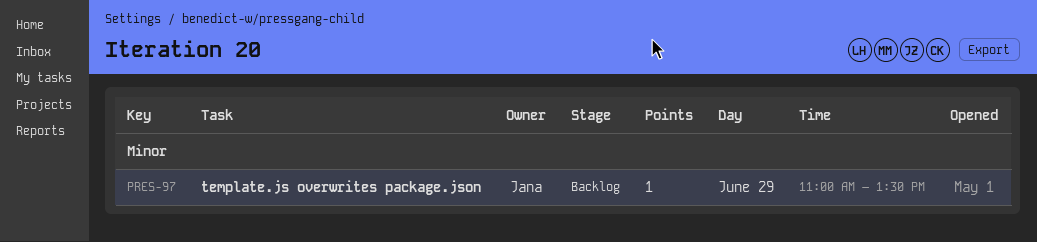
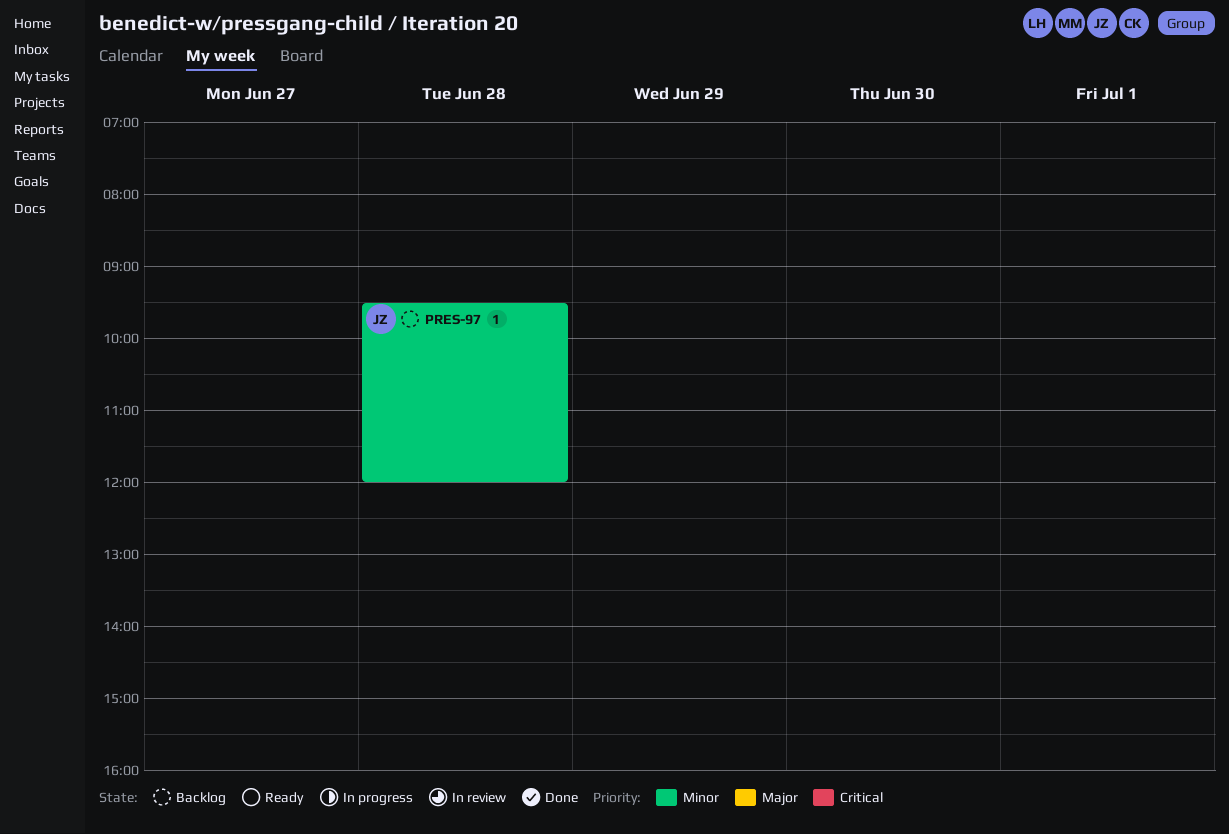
PRES-97, day: Jun 29 -> Jun 28
PRES-97, begins: 11:00 -> 09:30
PRES-97, ends: 13:30 -> 12:00

